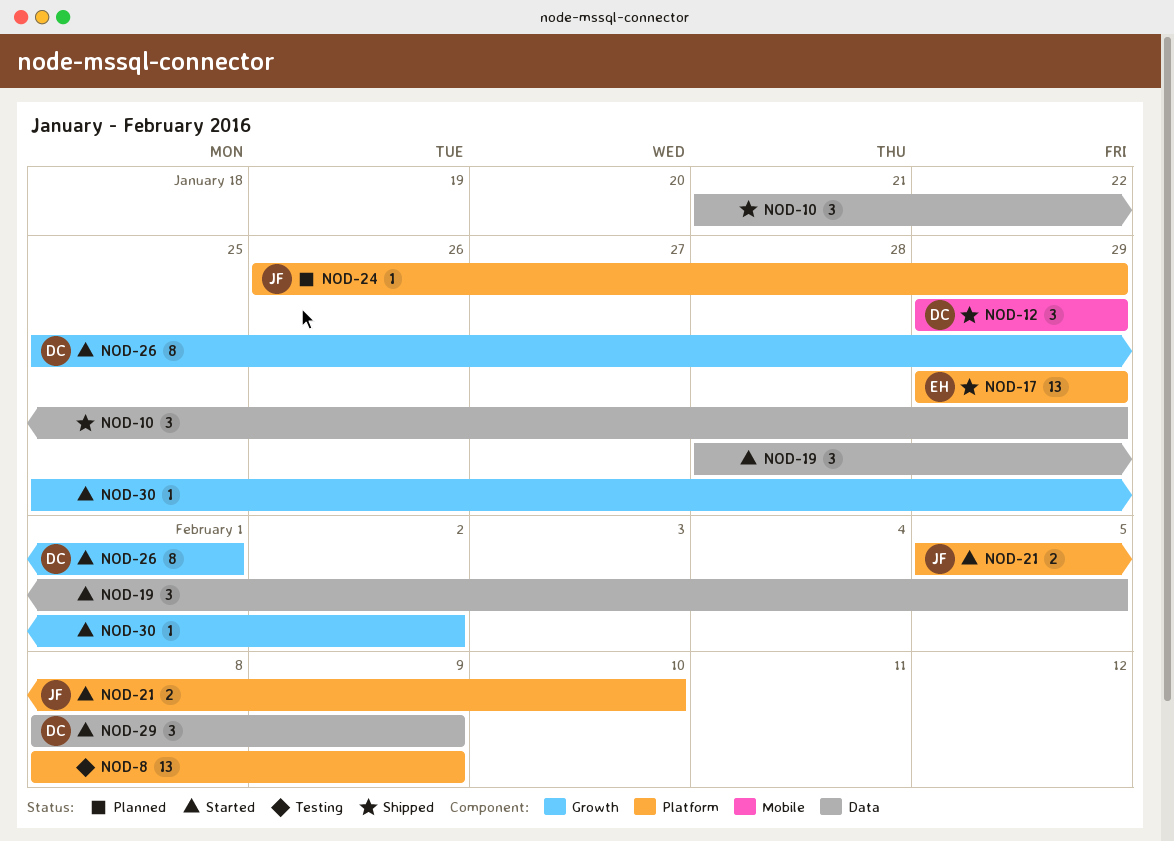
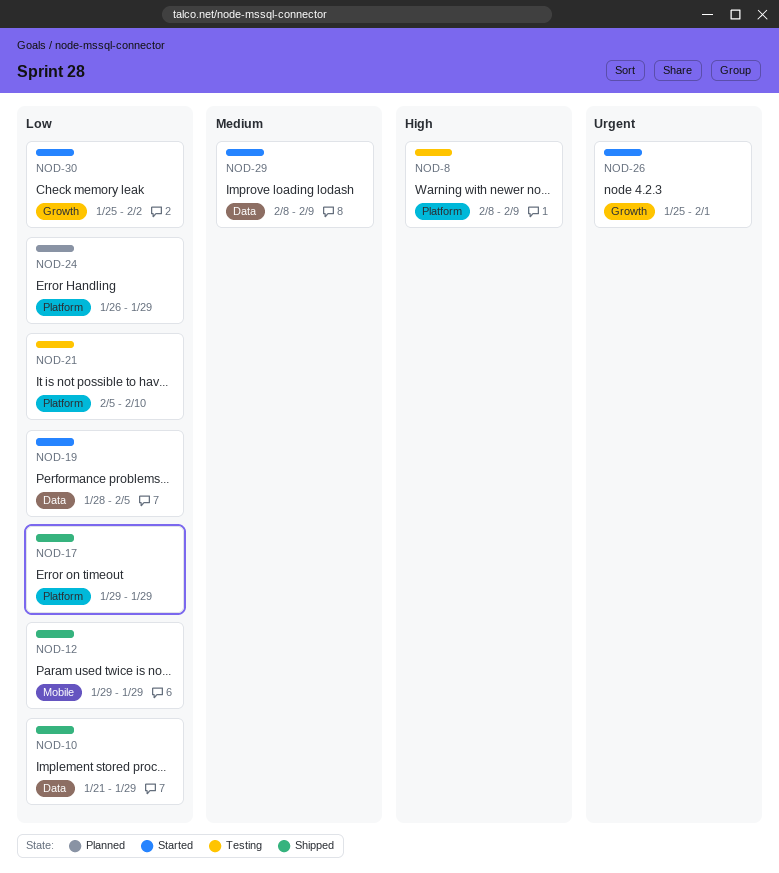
NOD-21, status: Started -> Testing

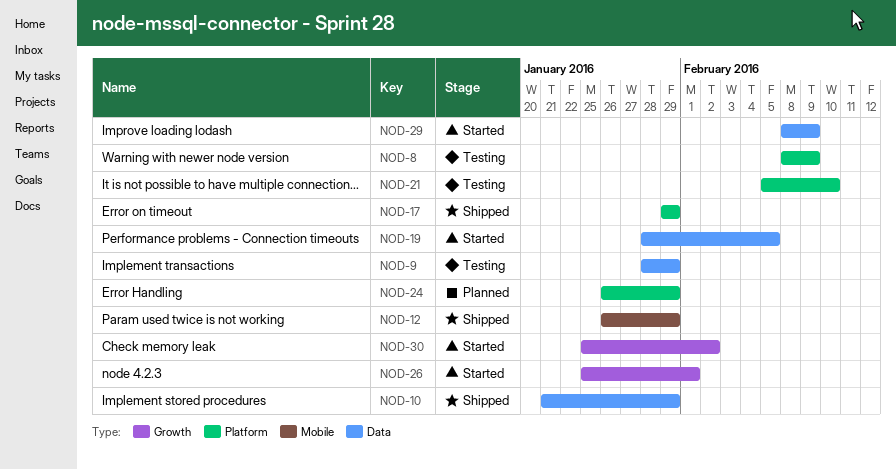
NOD-9: none -> present
NOD-12, start: Jan 29 -> Jan 26

